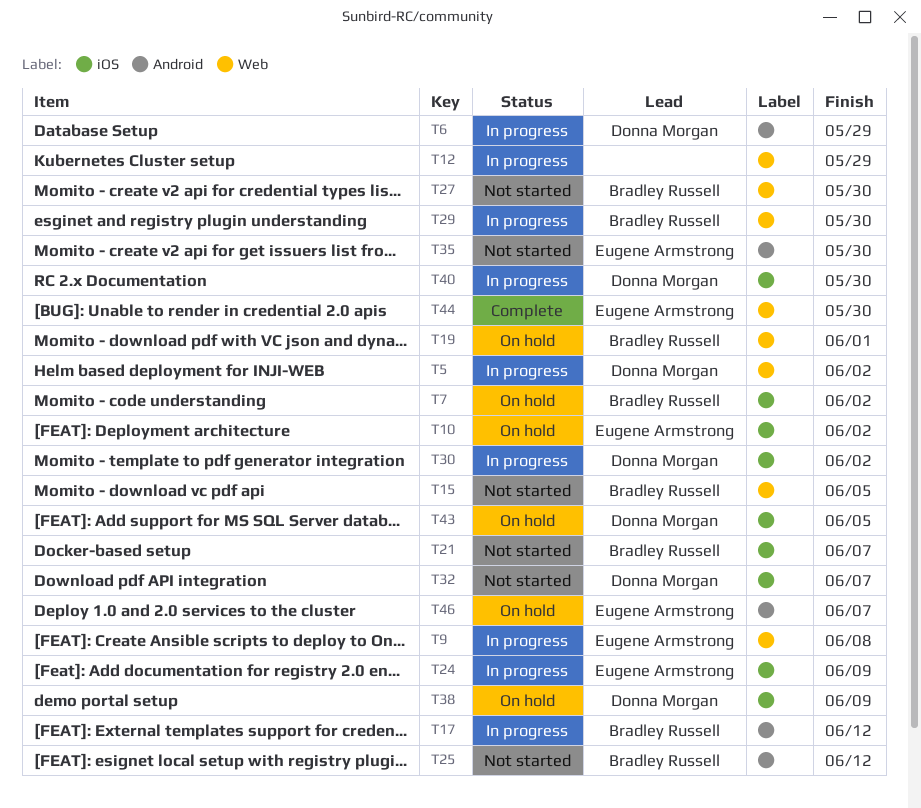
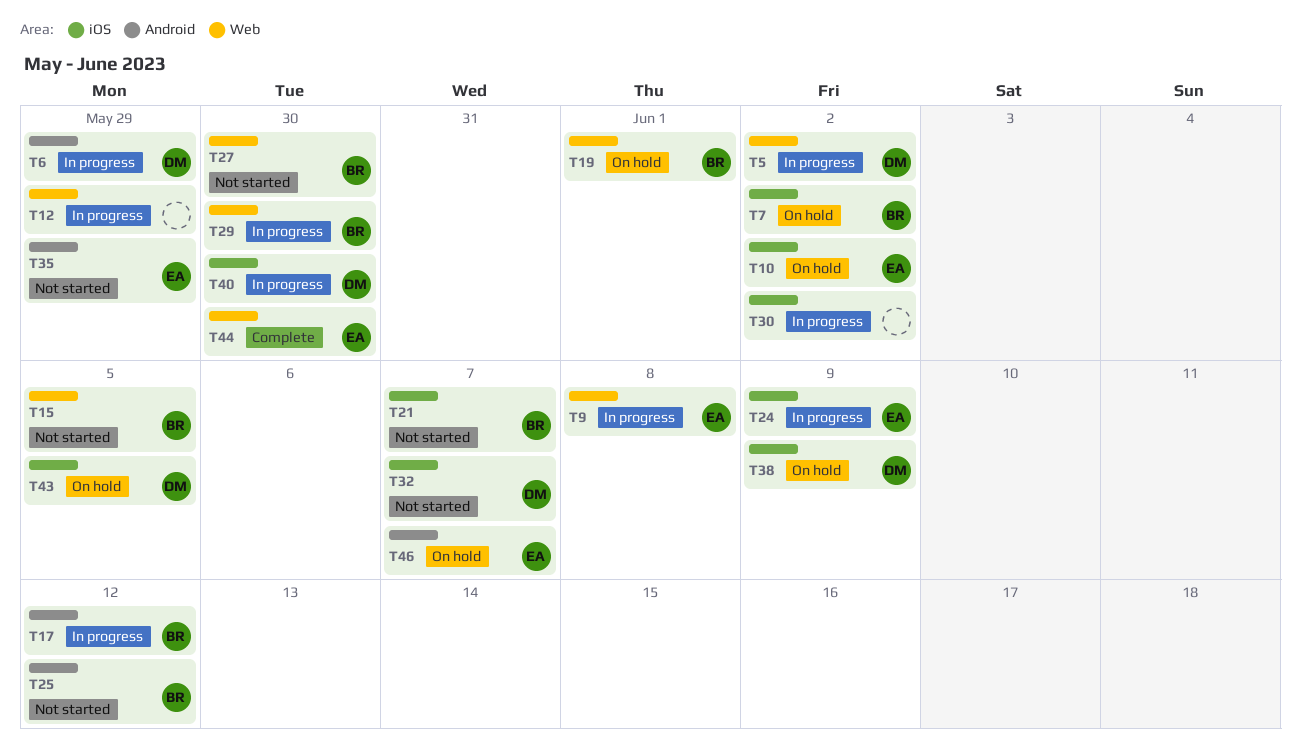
T30, owner: Donna Morgan -> none
T35, due: May 30 -> May 29

